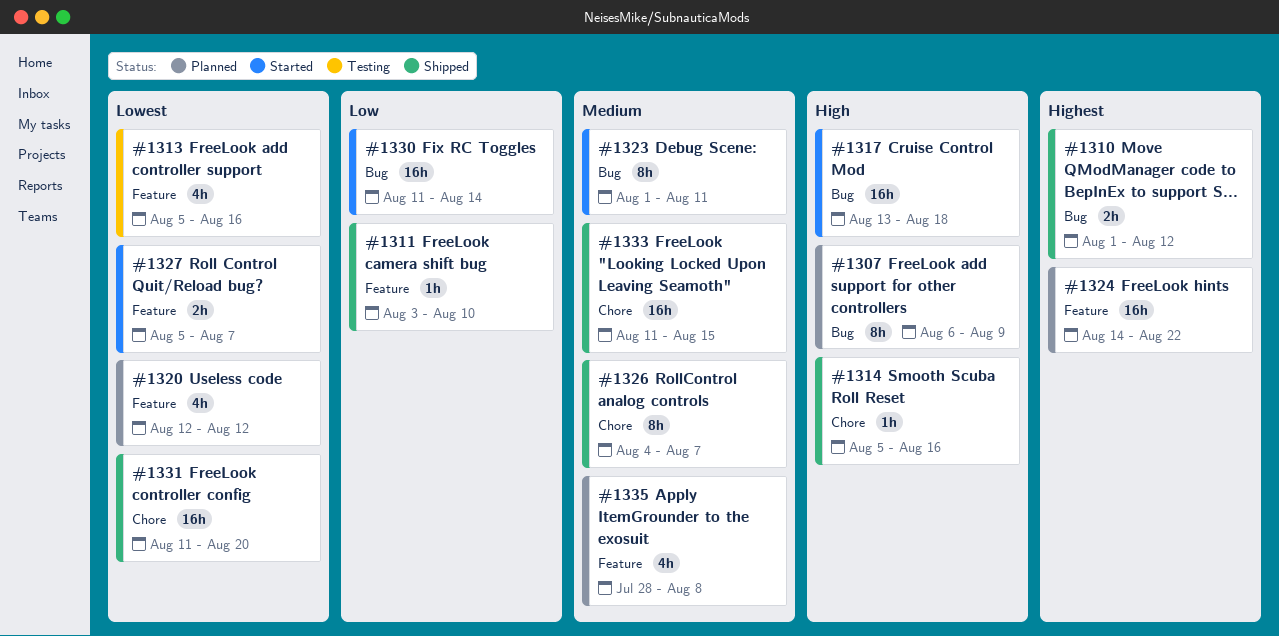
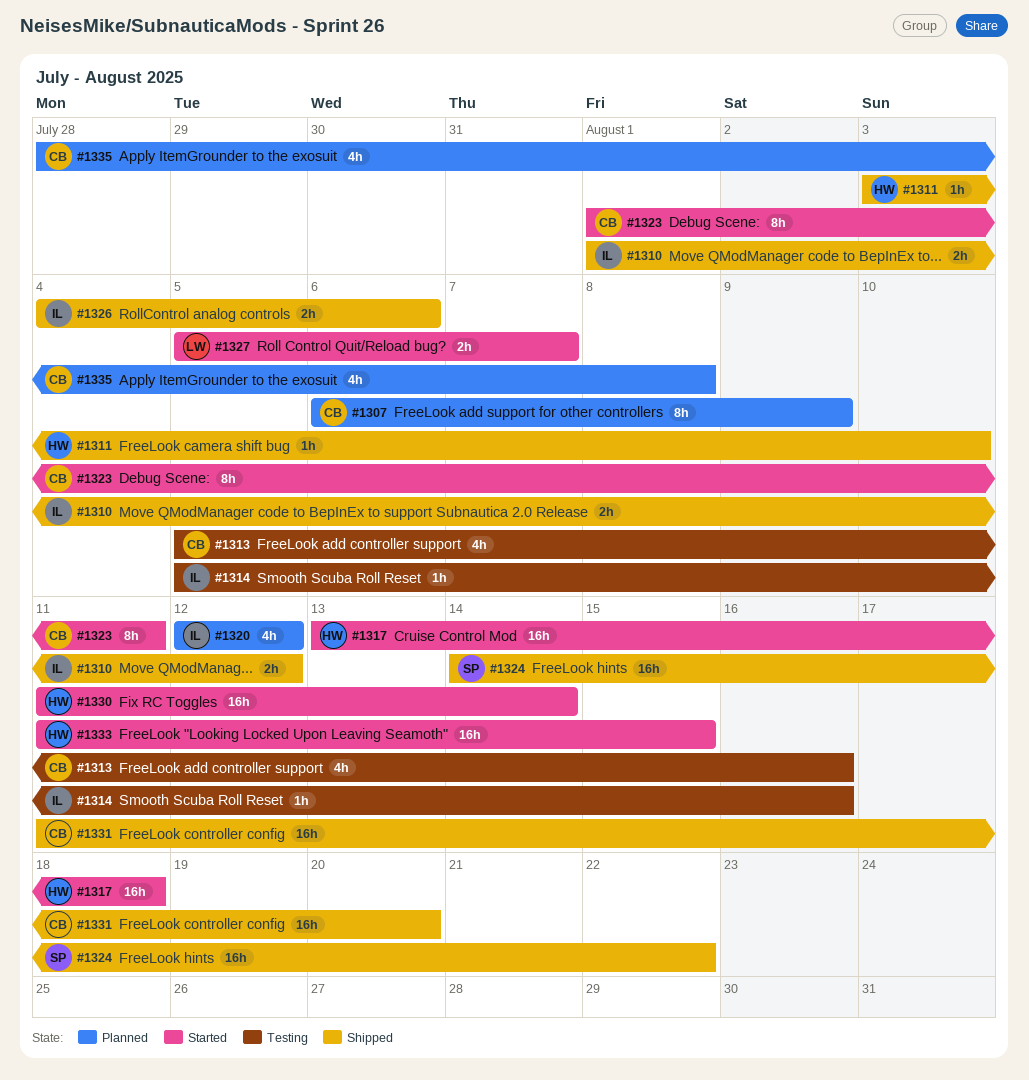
#1314, status: Shipped -> Testing
#1324, status: Planned -> Shipped
#1326, estimate: 8h -> 2h
#1326, due: Aug 7 -> Aug 6
#1333, status: Shipped -> Started

